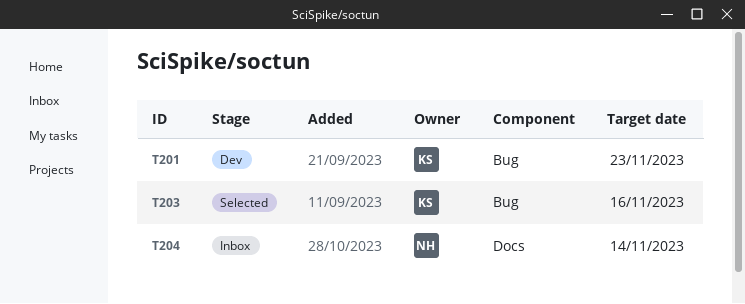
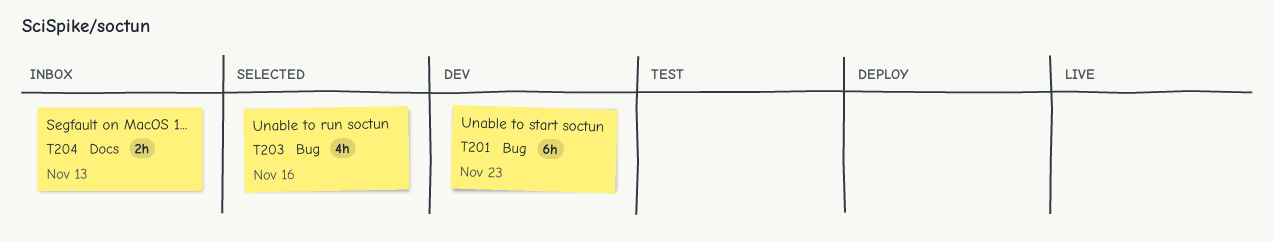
T204, due: Nov 14 -> Nov 13

